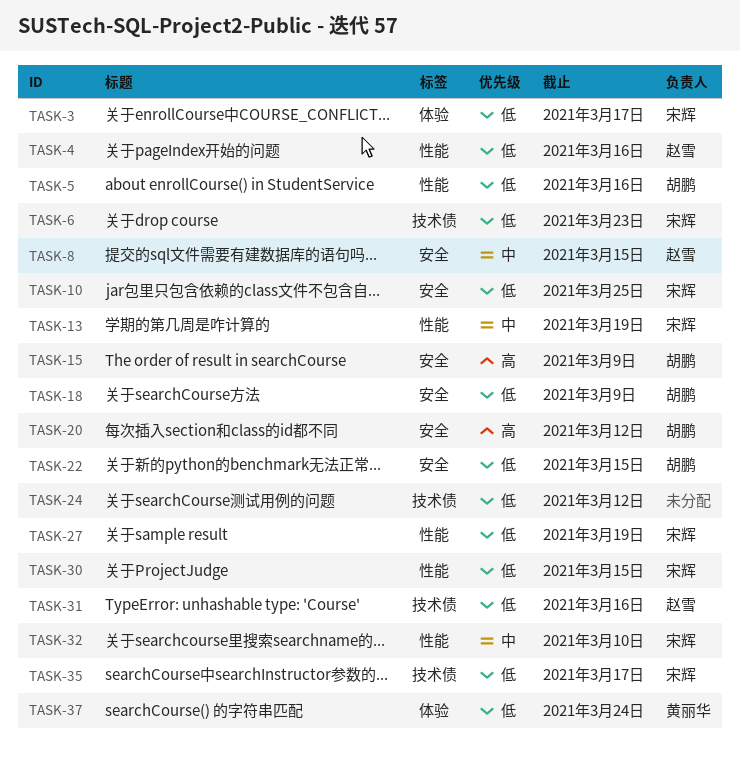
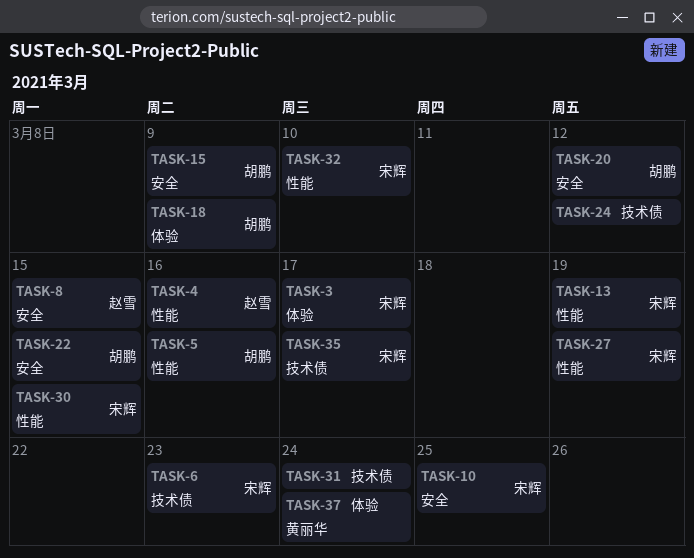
TASK-18, label: 安全 -> 体验
TASK-31, owner: 赵雪 -> none
TASK-31, due: Mar 16 -> Mar 24

